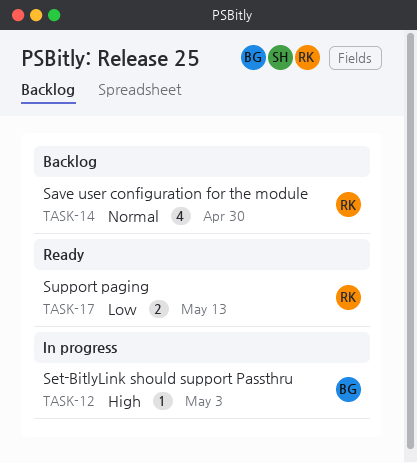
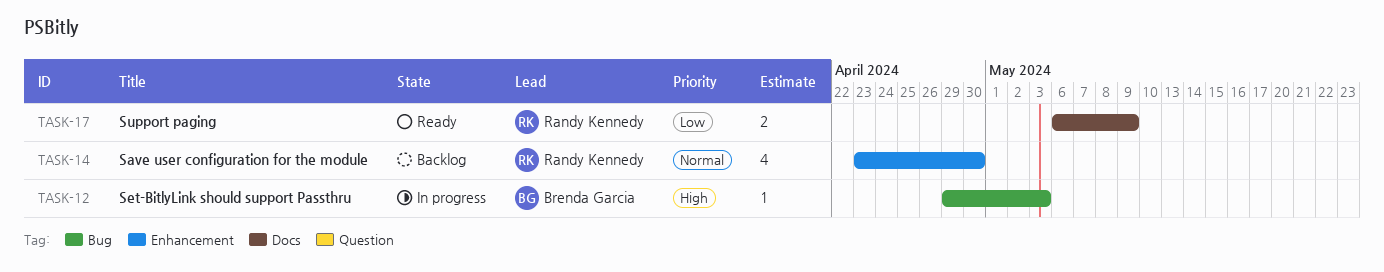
TASK-17, due: May 13 -> May 9

